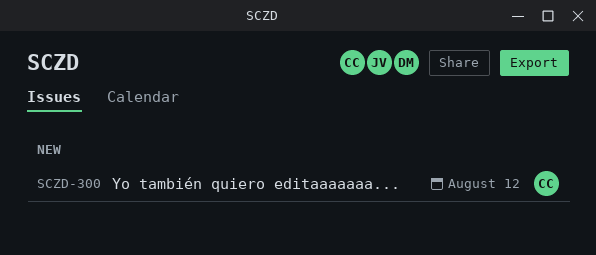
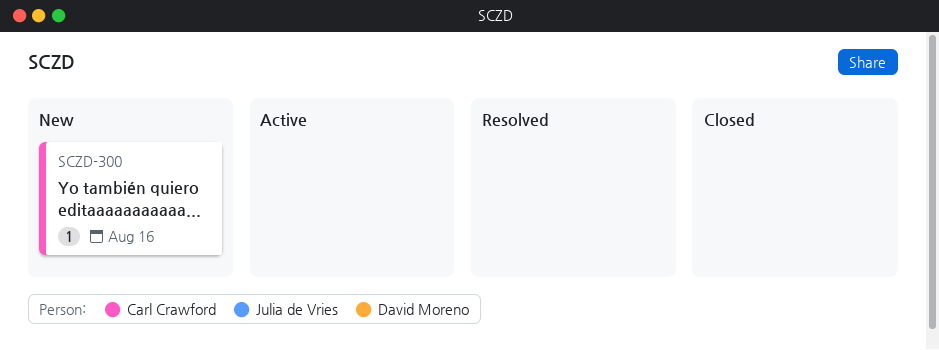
SCZD-300, due: Aug 12 -> Aug 16

